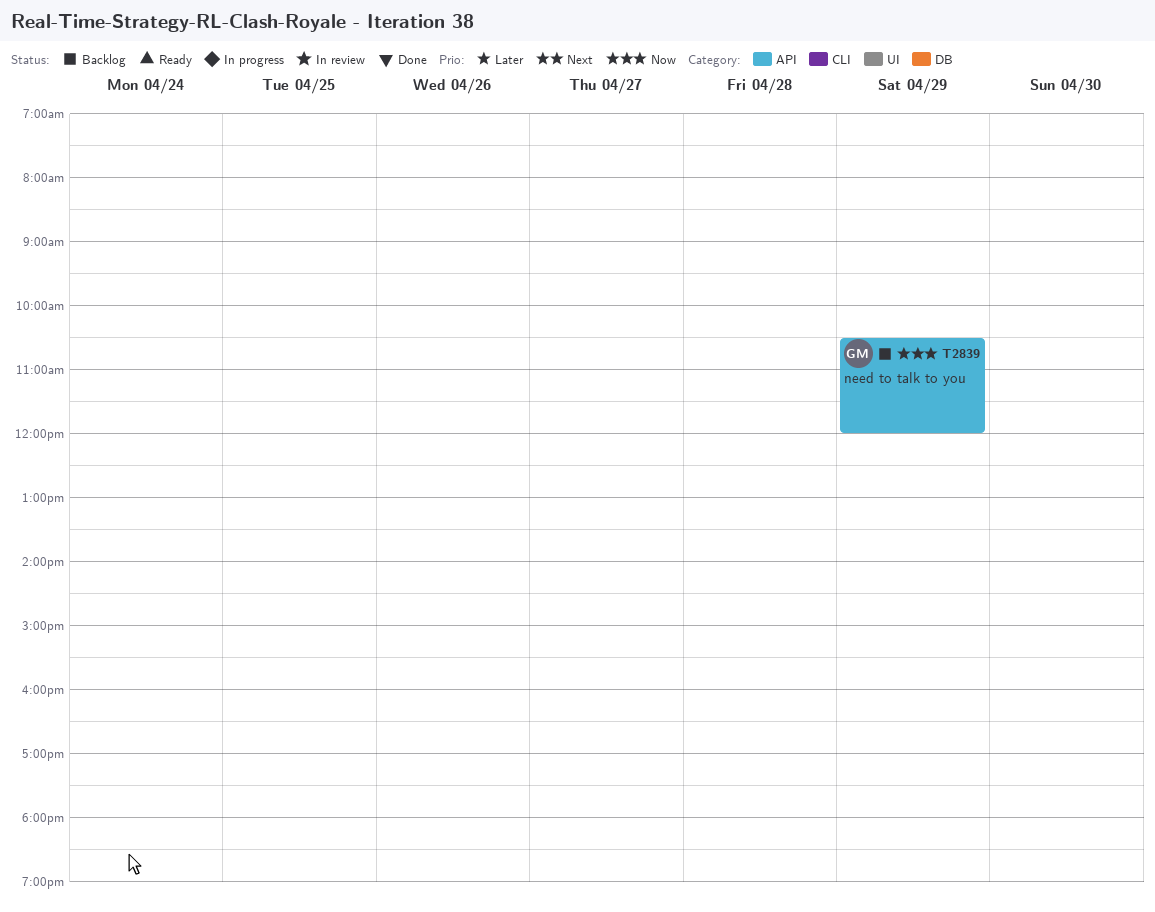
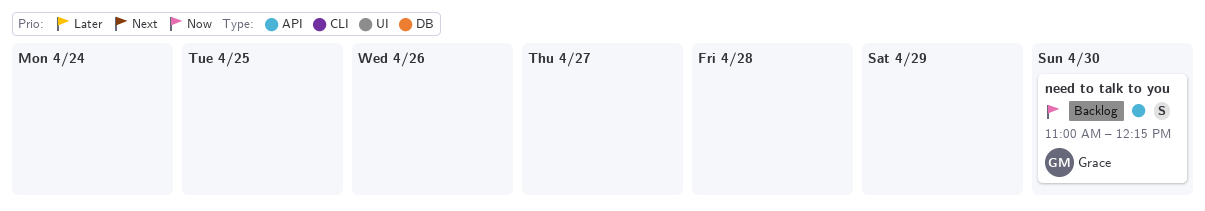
need to talk to you, day: Apr 29 -> Apr 30
need to talk to you, begins: 10:30 -> 11:00
need to talk to you, ends: 12:00 -> 12:15

